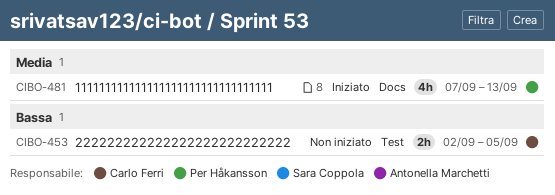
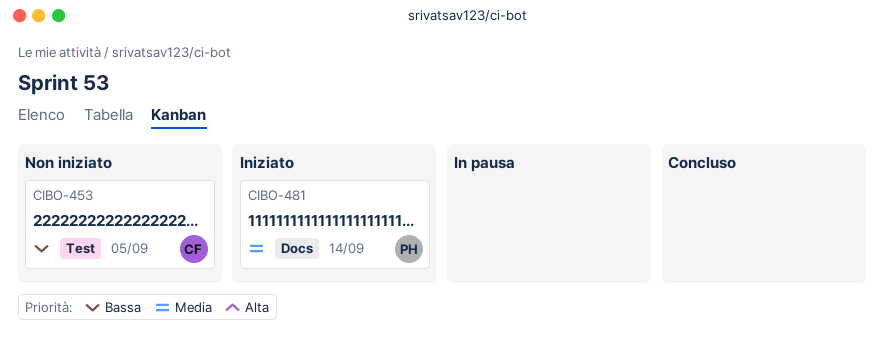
CIBO-481, due: Sep 13 -> Sep 14

